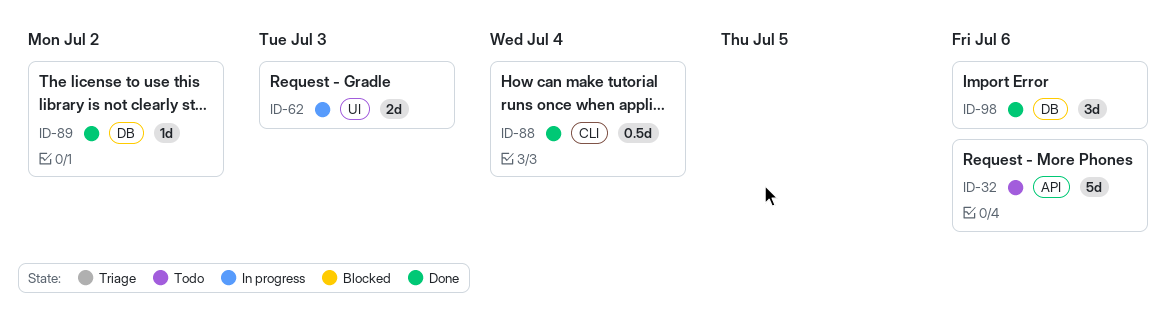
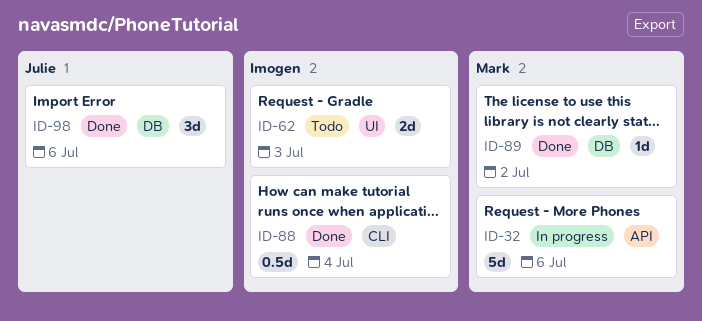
ID-32, status: Todo -> In progress
ID-62, status: In progress -> Todo

